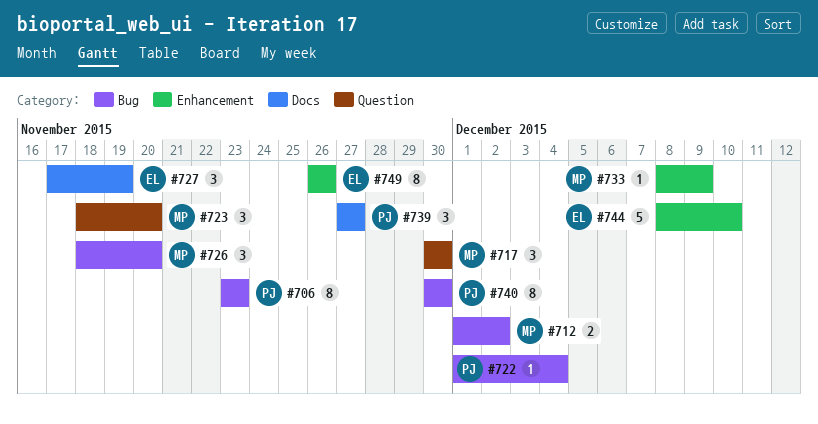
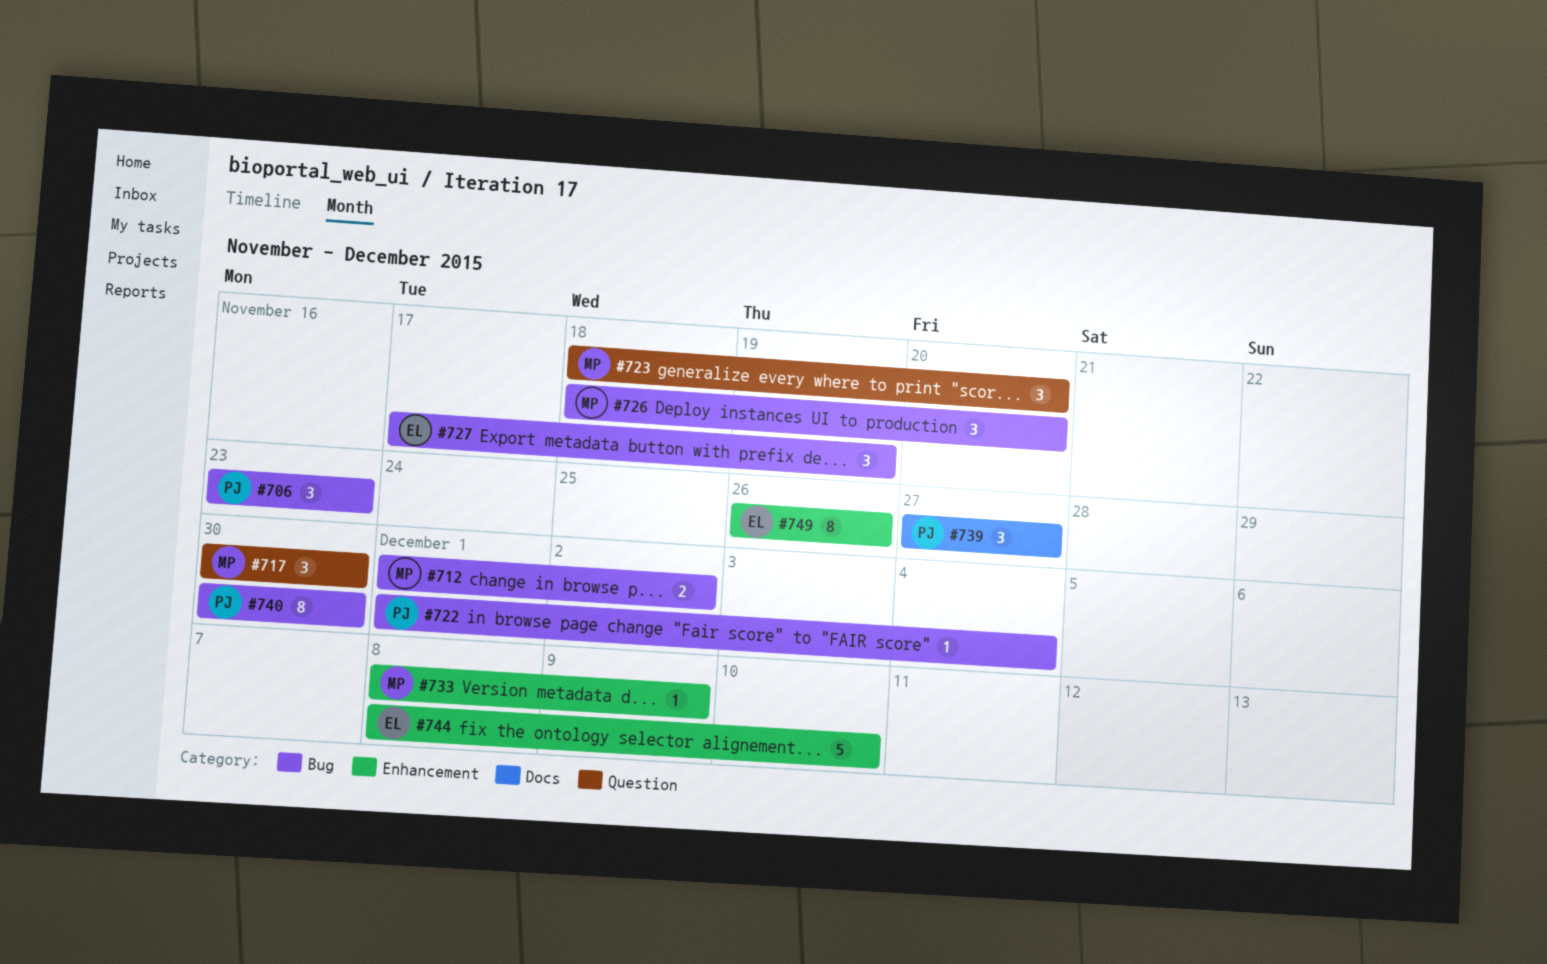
#706, estimate: 8 -> 3
#727, label: Docs -> Bug

